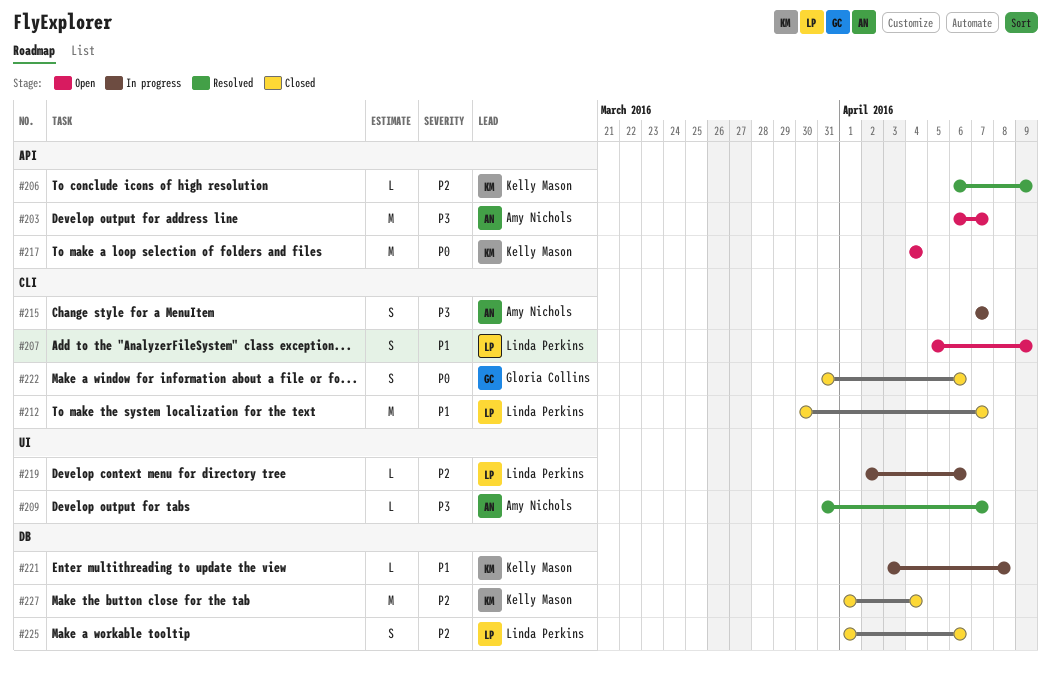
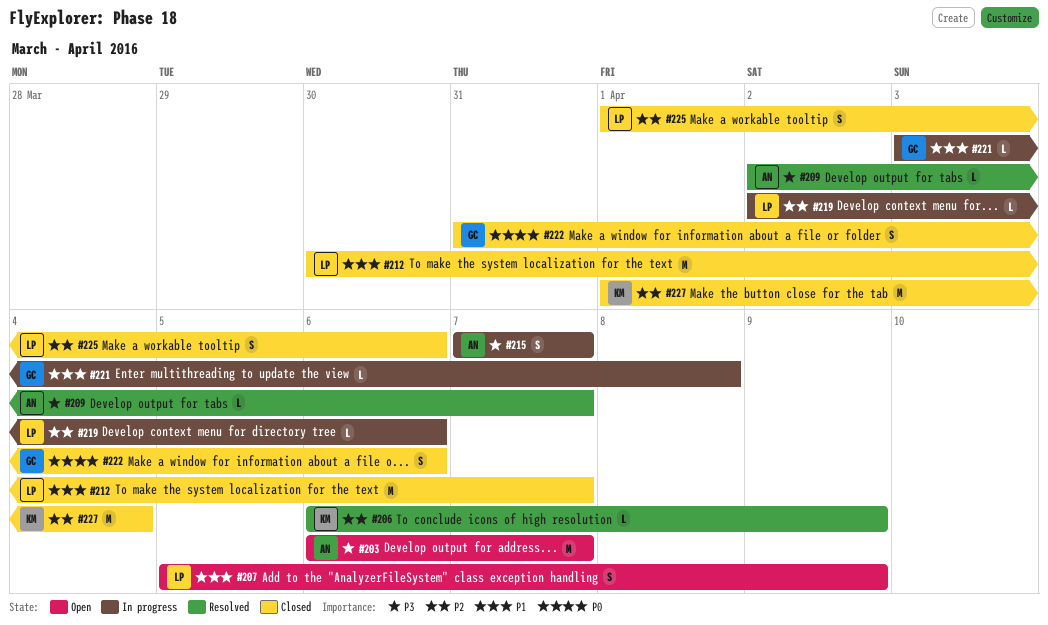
#209, start: Mar 31 -> Apr 2
#217: present -> none
#221, owner: Kelly Mason -> Gloria Collins

